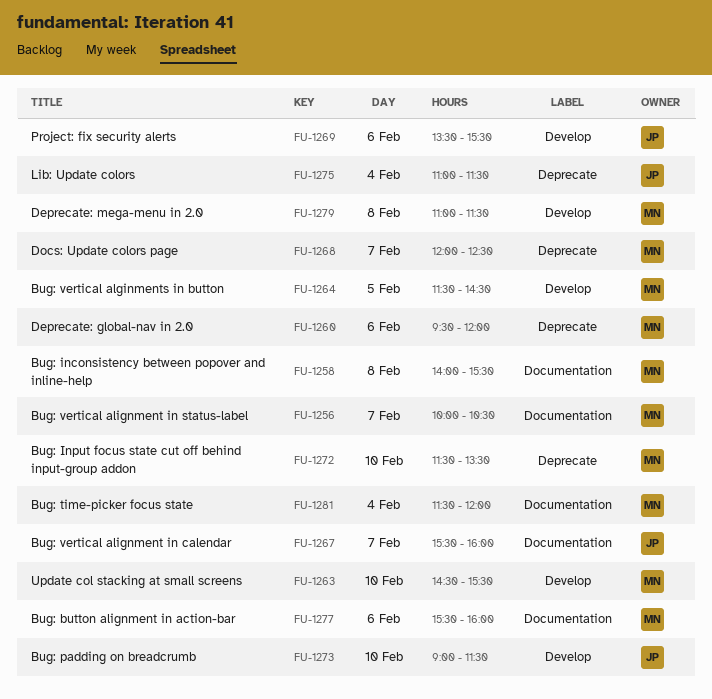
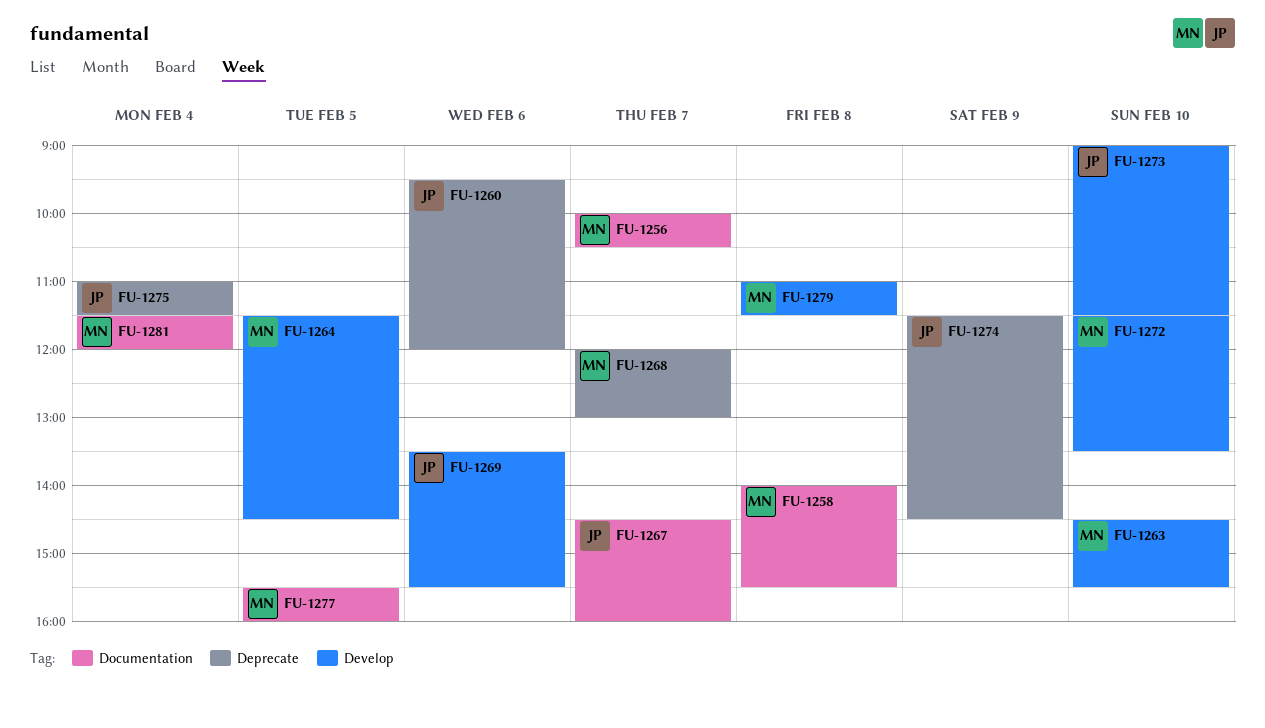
FU-1260, owner: MN -> JP
FU-1267, begins: 15:30 -> 14:30
FU-1268, ends: 12:30 -> 13:00
FU-1272, label: Deprecate -> Develop
FU-1274: none -> present
FU-1277, day: Feb 6 -> Feb 5

